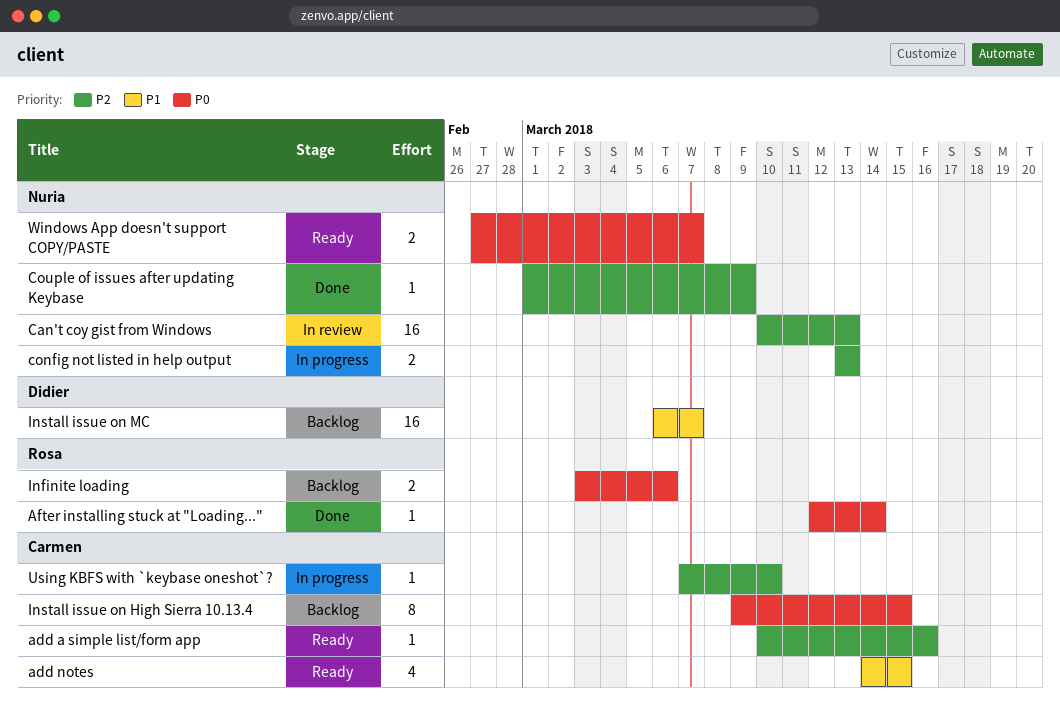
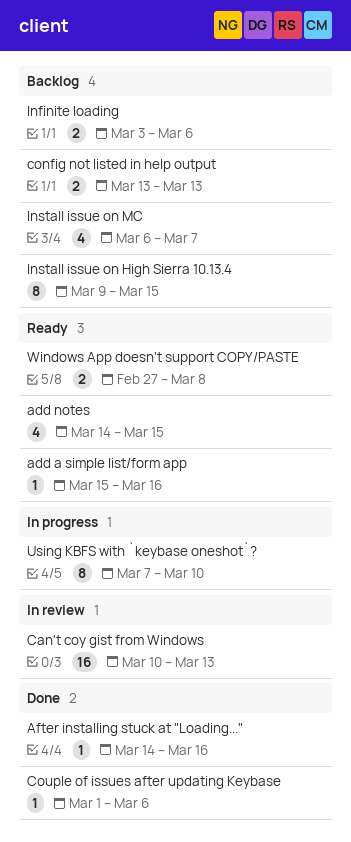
add a simple list/form app, start: Mar 10 -> Mar 15
After installing stuck at "Loading...", start: Mar 12 -> Mar 14
After installing stuck at "Loading...", due: Mar 14 -> Mar 16
config not listed in help output, status: In progress -> Backlog
Couple of issues after updating Keybase, due: Mar 9 -> Mar 6
Install issue on MC, estimate: 16 -> 4
Using KBFS with `keybase oneshot`?, estimate: 1 -> 8
Windows App doesn't support COPY/PASTE, due: Mar 7 -> Mar 8

